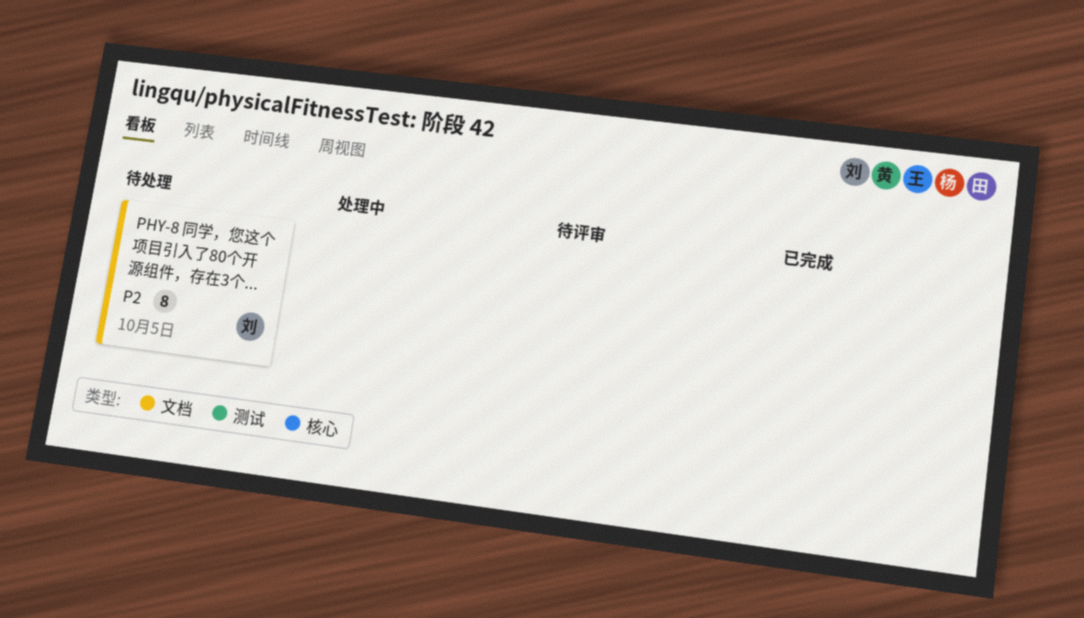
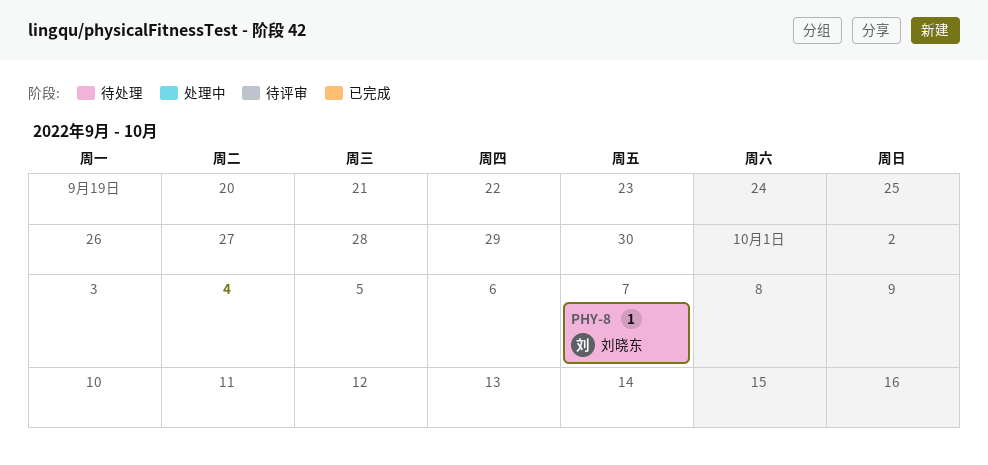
PHY-8, estimate: 8 -> 1
PHY-8, due: Oct 5 -> Oct 7

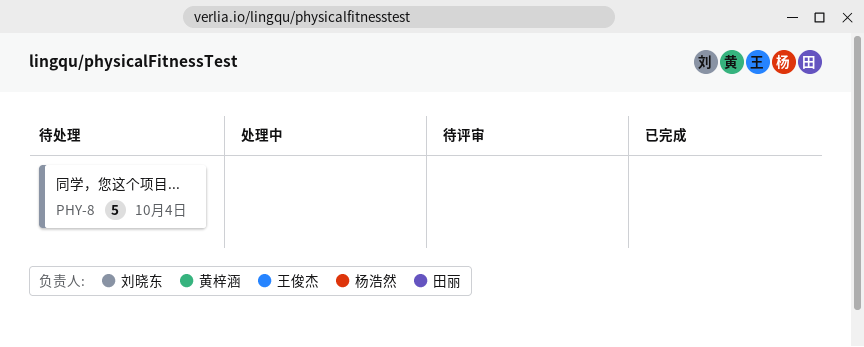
PHY-8, estimate: 1 -> 5
PHY-8, due: Oct 7 -> Oct 4

